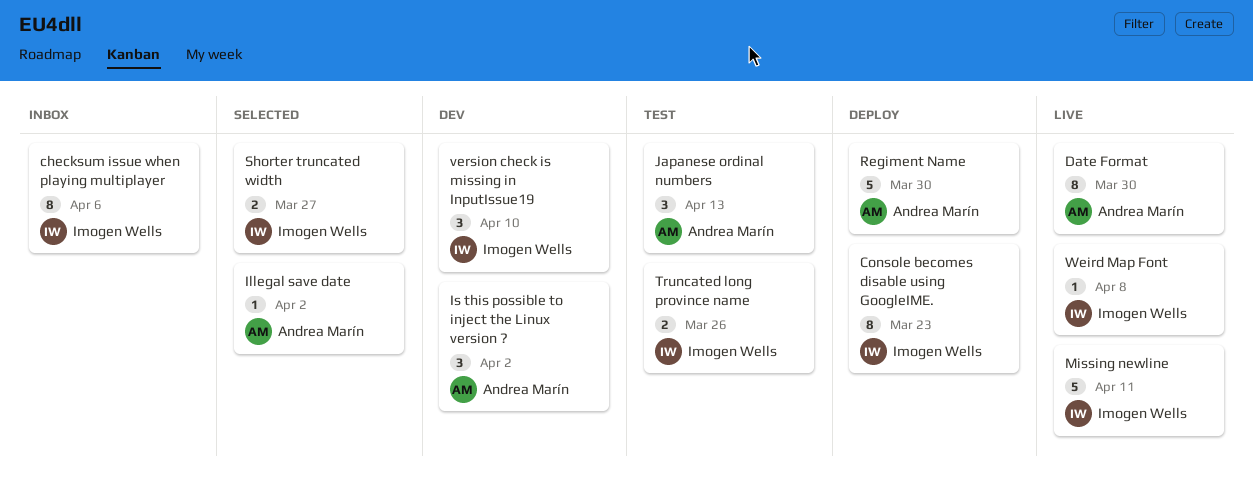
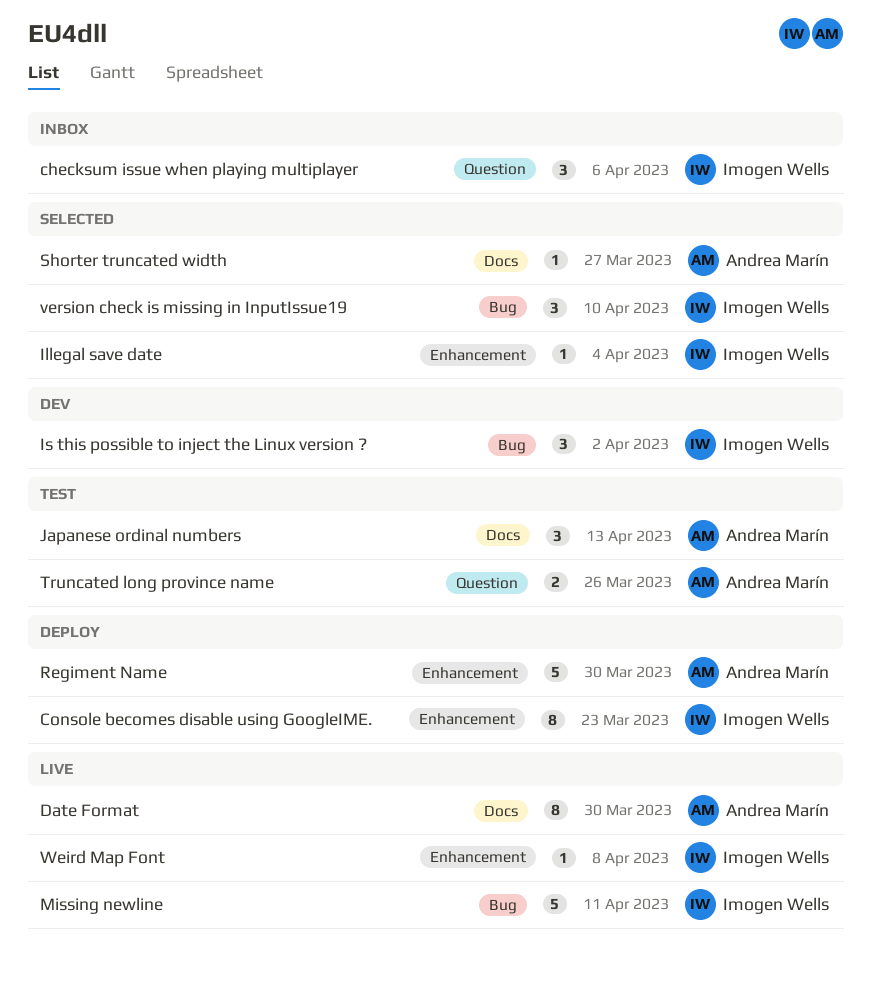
checksum issue when playing multiplayer, estimate: 8 -> 3
Illegal save date, owner: Andrea Marín -> Imogen Wells
Illegal save date, due: Apr 2 -> Apr 4
Is this possible to inject the Linux version ?, owner: Andrea Marín -> Imogen Wells
Shorter truncated width, owner: Imogen Wells -> Andrea Marín
Shorter truncated width, estimate: 2 -> 1
Truncated long province name, owner: Imogen Wells -> Andrea Marín
version check is missing in InputIssue19, status: Dev -> Selected

